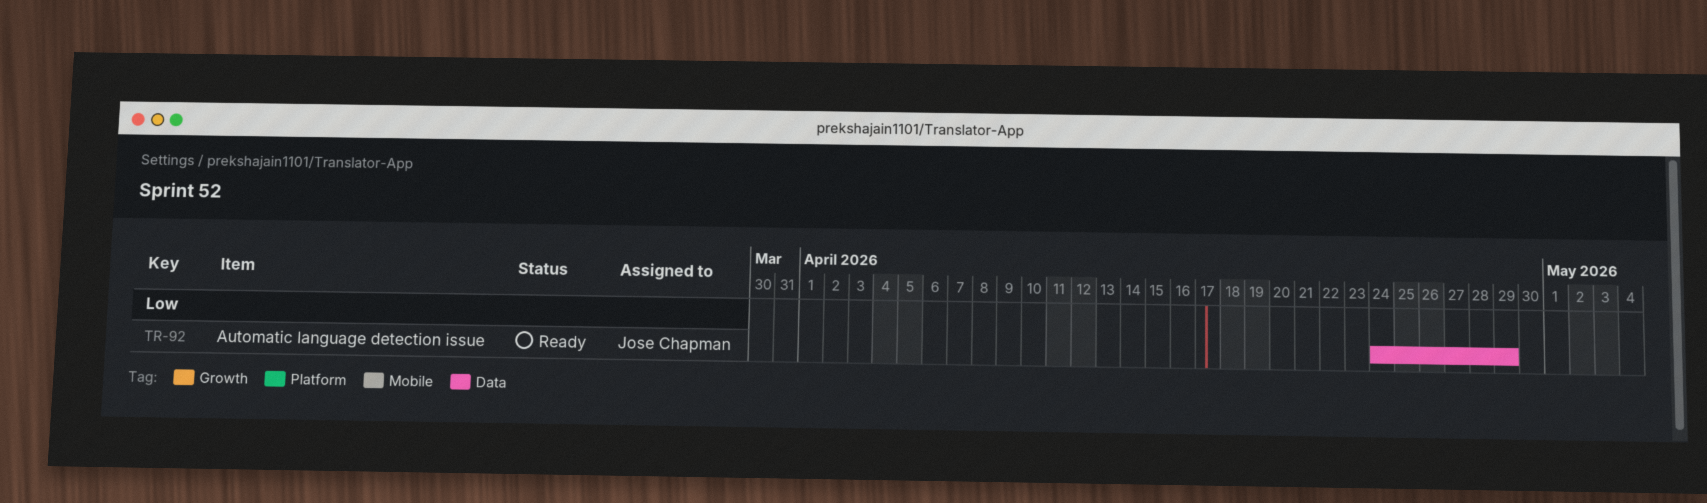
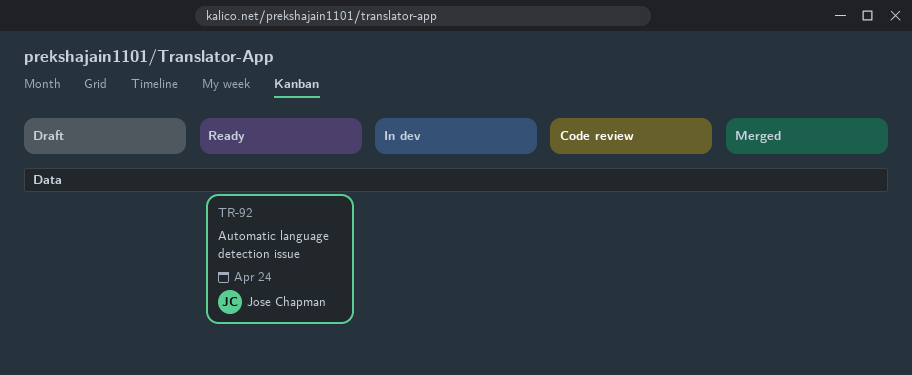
TR-92, due: Apr 29 -> Apr 24

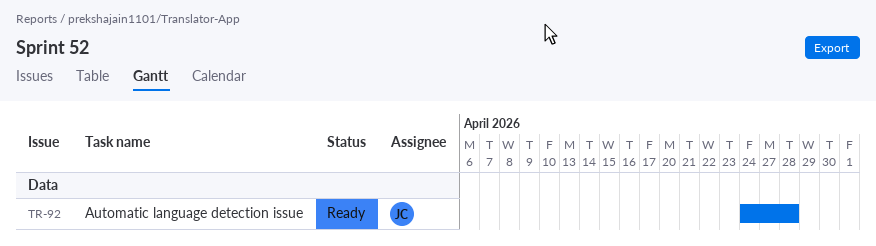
TR-92, due: Apr 24 -> Apr 28

